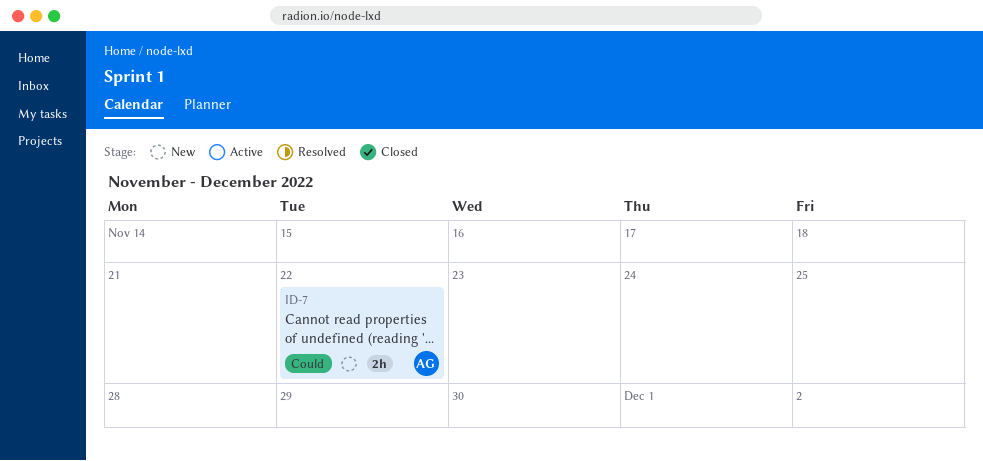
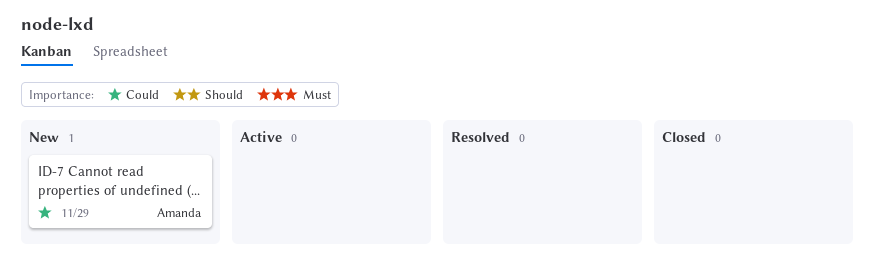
ID-7, due: Nov 22 -> Nov 29

